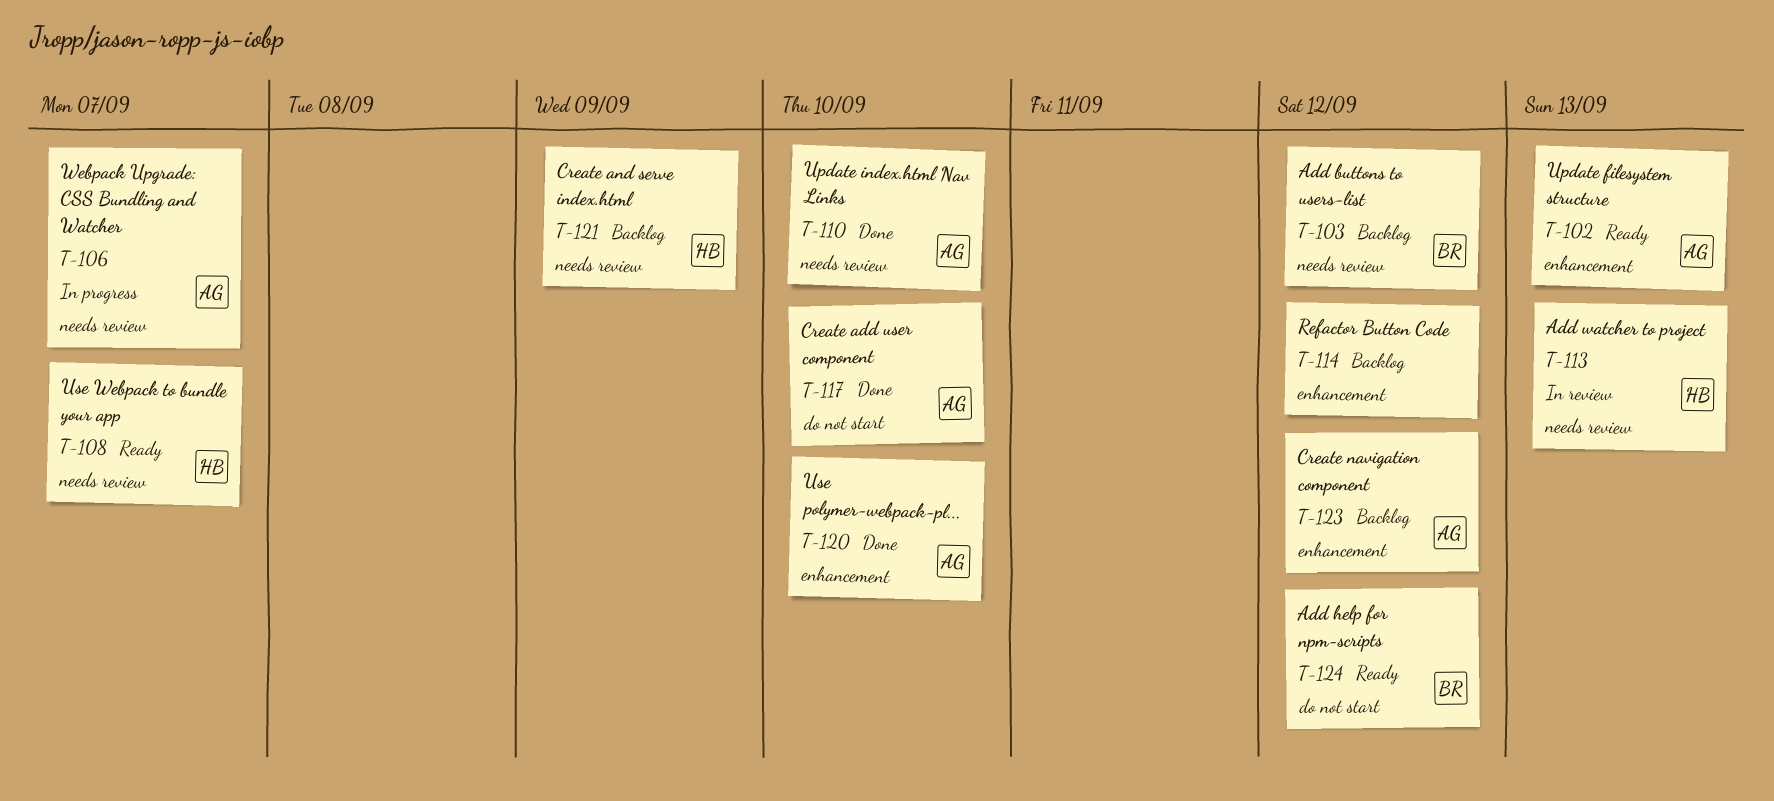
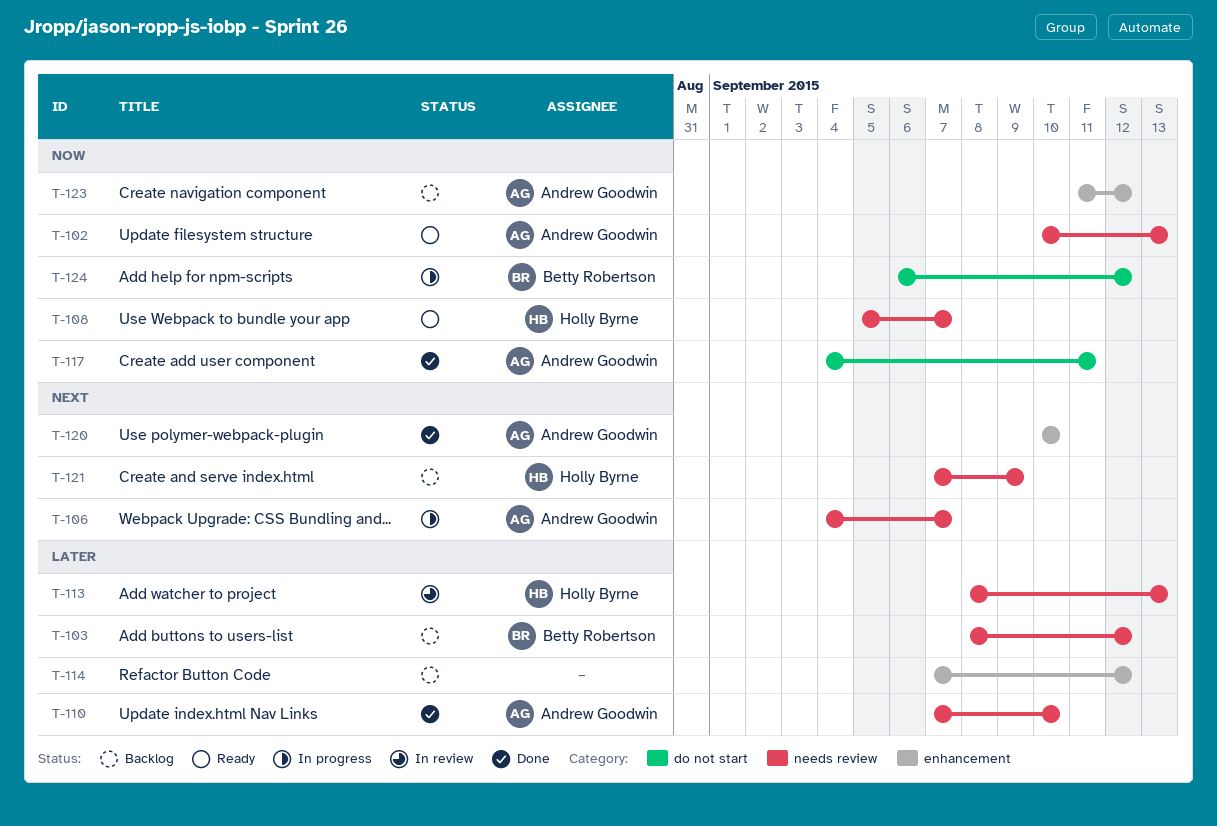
T-102, label: enhancement -> needs review
T-117, due: Sep 10 -> Sep 11
T-124, status: Ready -> In progress

